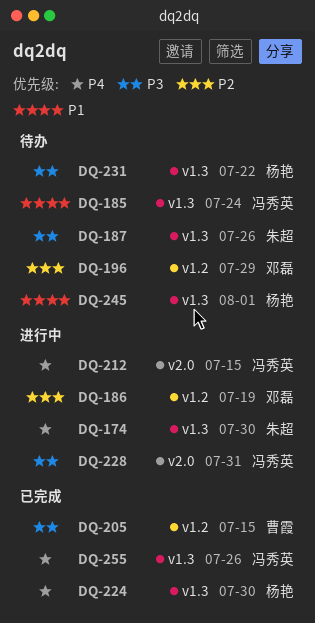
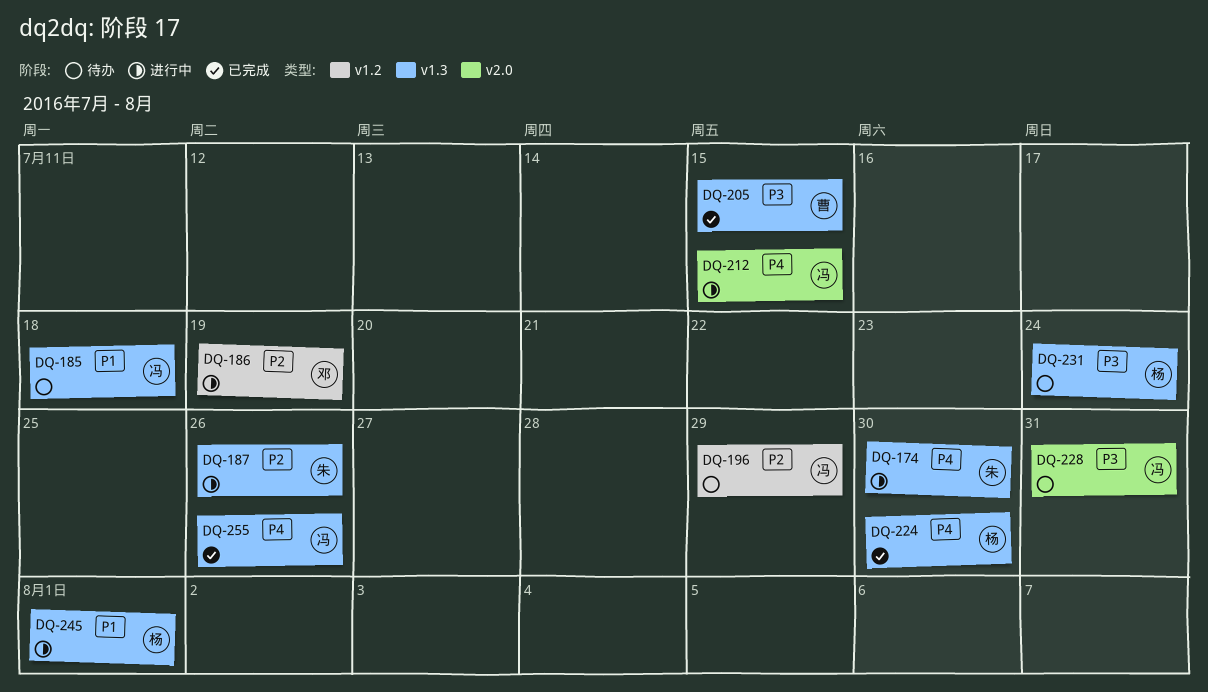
DQ-185, due: Jul 24 -> Jul 18
DQ-187, status: 待办 -> 进行中
DQ-187, priority: P3 -> P2
DQ-196, owner: 邓磊 -> 冯秀英
DQ-205, label: v1.2 -> v1.3
DQ-228, status: 进行中 -> 待办
DQ-231, due: Jul 22 -> Jul 24
DQ-245, status: 待办 -> 进行中

